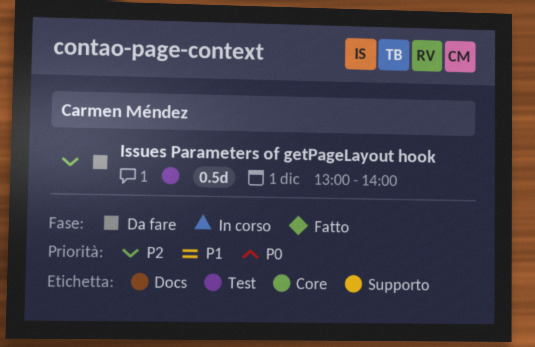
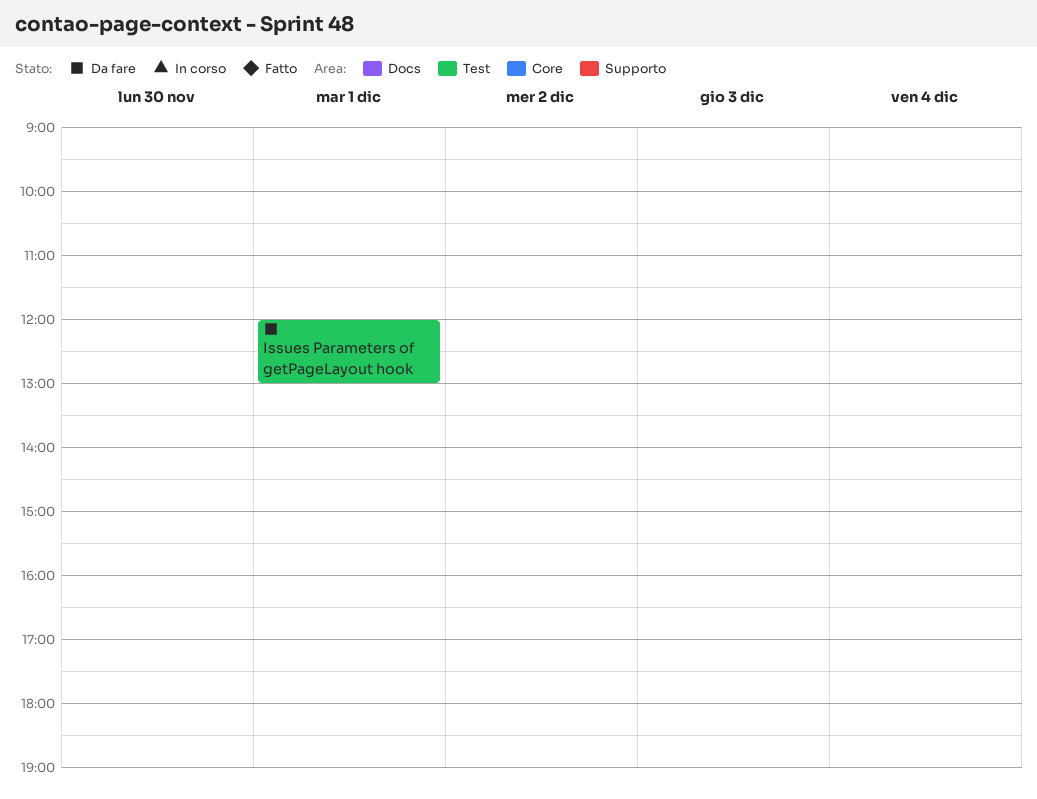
Issues Parameters of getPageLayout hook, begins: 13:00 -> 12:00
Issues Parameters of getPageLayout hook, ends: 14:00 -> 13:00

